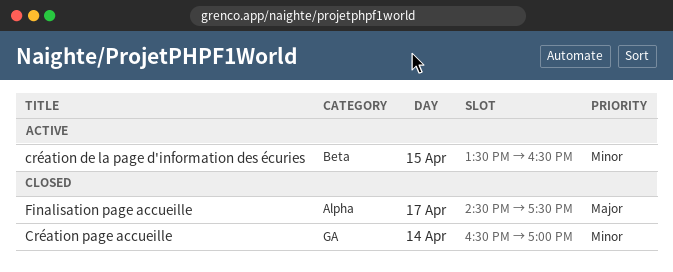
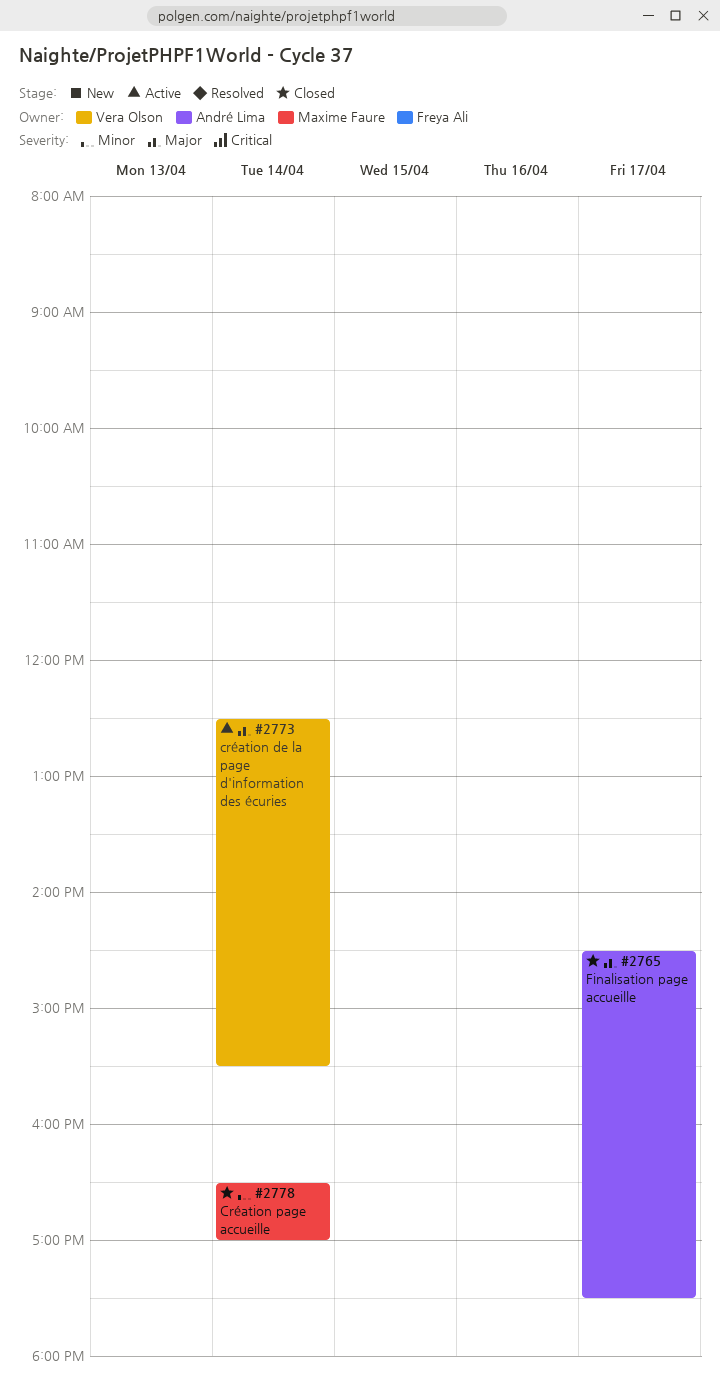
création de la page d'information des écuries, priority: Minor -> Major
création de la page d'information des écuries, day: Apr 15 -> Apr 14
création de la page d'information des écuries, begins: 13:30 -> 12:30
création de la page d'information des écuries, ends: 16:30 -> 15:30

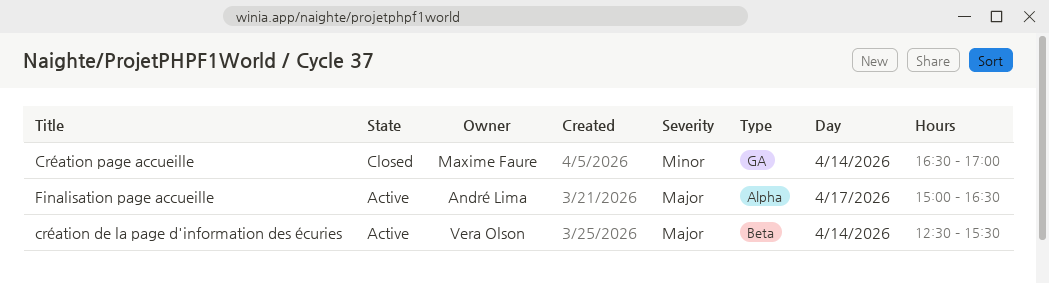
Finalisation page accueille, status: Closed -> Active
Finalisation page accueille, begins: 14:30 -> 15:00
Finalisation page accueille, ends: 17:30 -> 16:30

